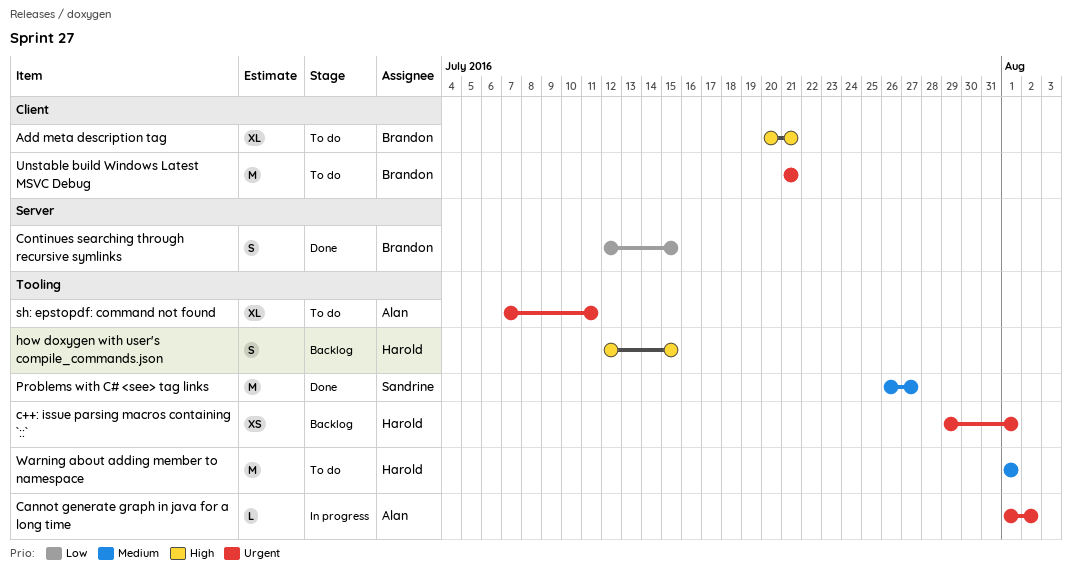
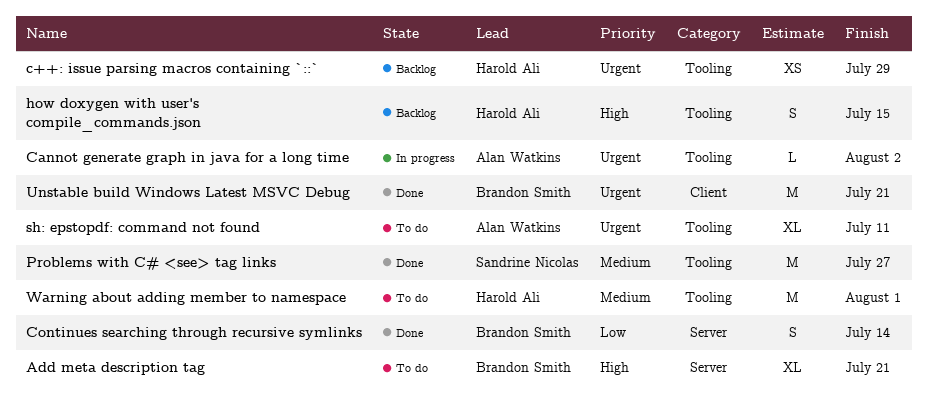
Add meta description tag, label: Client -> Server
c++: issue parsing macros containing `::`, due: Aug 1 -> Jul 29
Continues searching through recursive symlinks, due: Jul 15 -> Jul 14
Unstable build Windows Latest MSVC Debug, status: To do -> Done

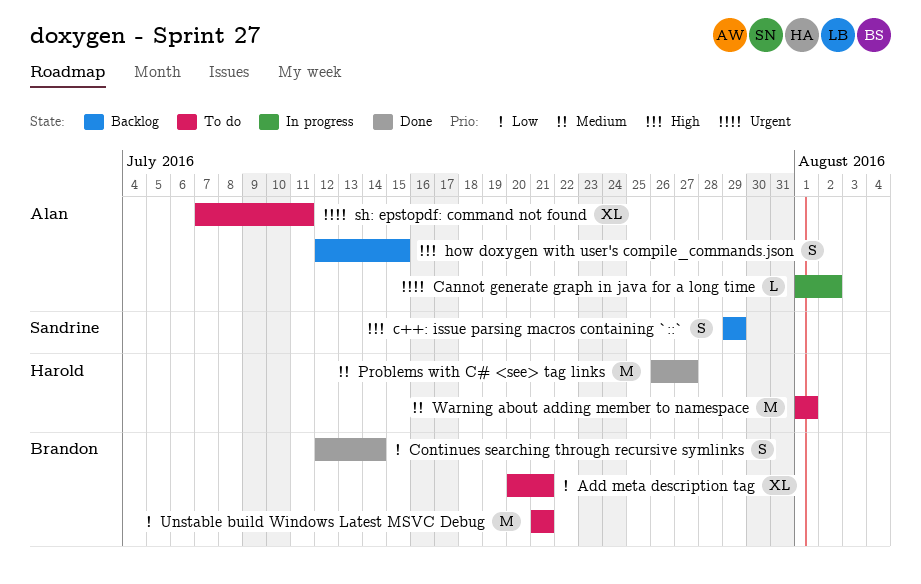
Add meta description tag, priority: High -> Low
c++: issue parsing macros containing `::`, owner: Harold Ali -> Sandrine Nicolas
c++: issue parsing macros containing `::`, priority: Urgent -> High
c++: issue parsing macros containing `::`, estimate: XS -> S
how doxygen with user's compile_commands.json, owner: Harold Ali -> Alan Watkins
Problems with C# <see> tag links, owner: Sandrine Nicolas -> Harold Ali
Unstable build Windows Latest MSVC Debug, status: Done -> To do
Unstable build Windows Latest MSVC Debug, priority: Urgent -> Low

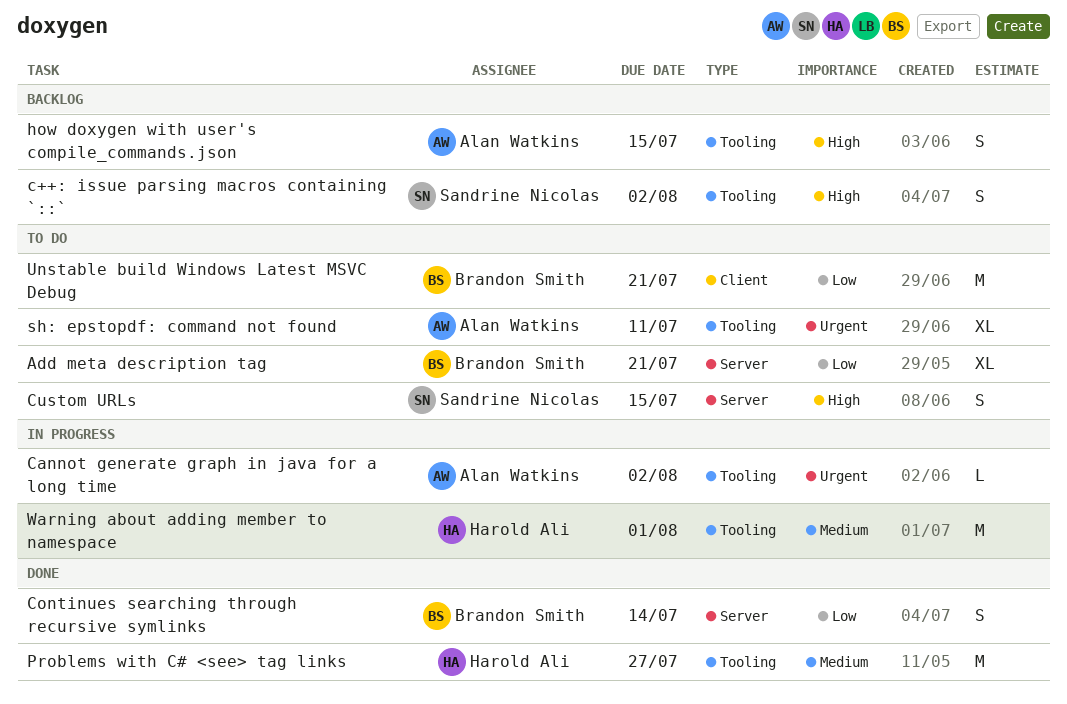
c++: issue parsing macros containing `::`, due: Jul 29 -> Aug 2
Custom URLs: none -> present
Warning about adding member to namespace, status: To do -> In progress

